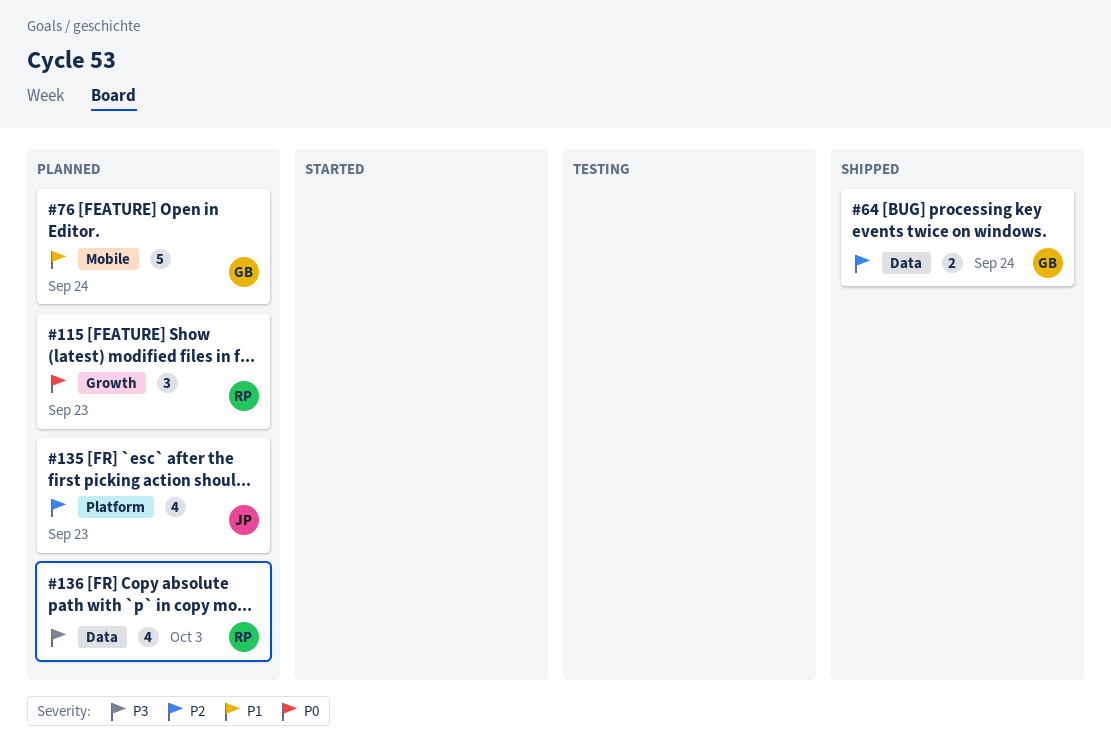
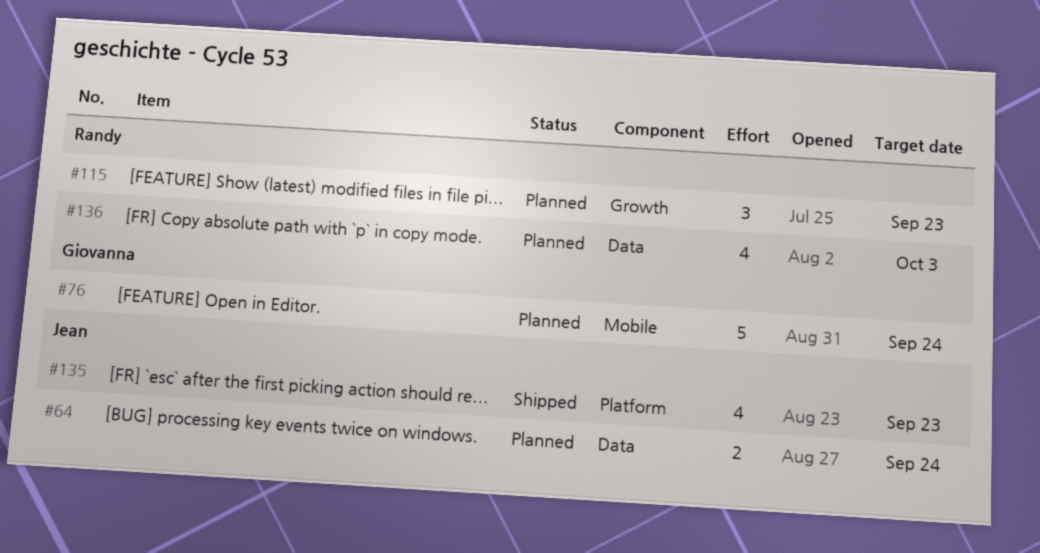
#64, status: Shipped -> Planned
#64, owner: Giovanna -> Jean
#135, status: Planned -> Shipped

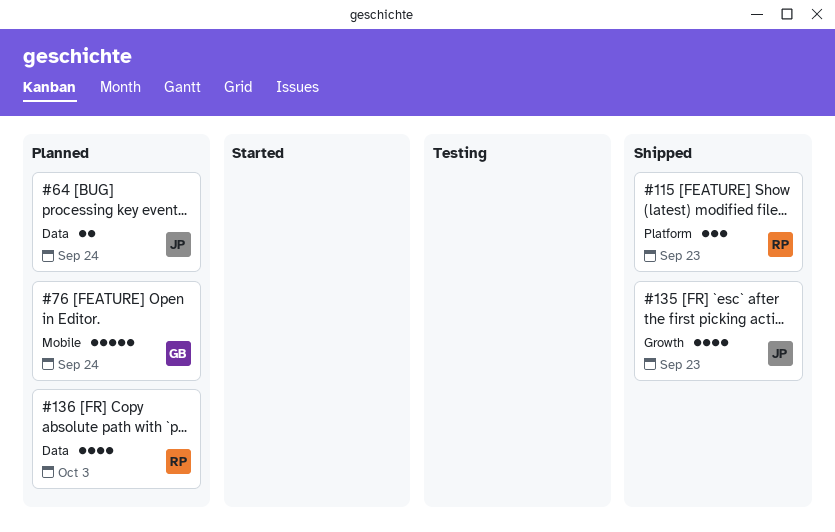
#115, status: Planned -> Shipped
#115, label: Growth -> Platform
#135, label: Platform -> Growth

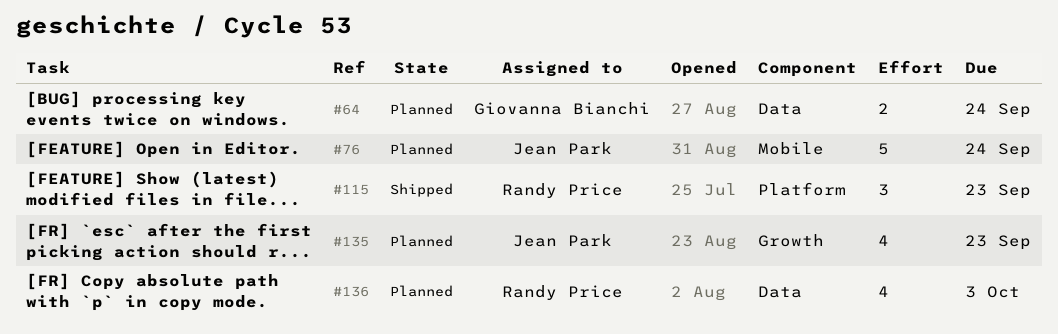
#64, owner: Jean Park -> Giovanna Bianchi
#76, owner: Giovanna Bianchi -> Jean Park
#135, status: Shipped -> Planned

